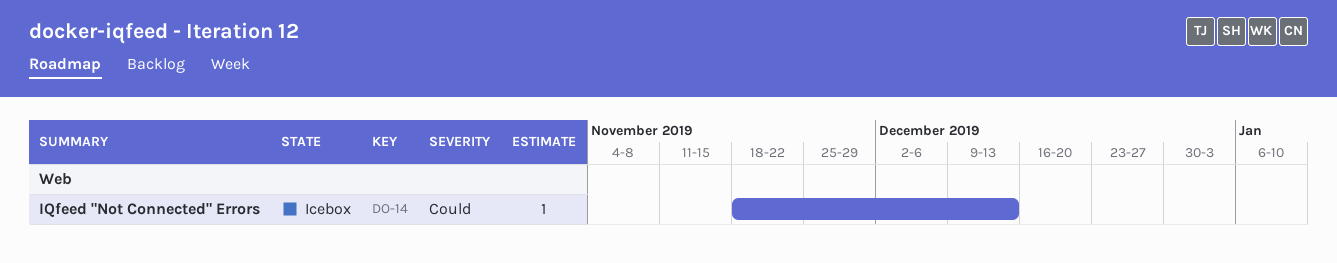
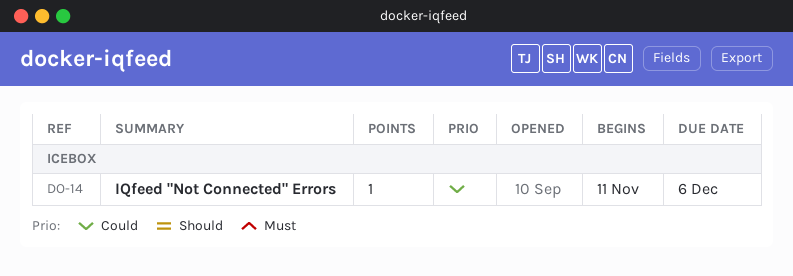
DO-14, start: Nov 18 -> Nov 11
DO-14, due: Dec 13 -> Dec 6

